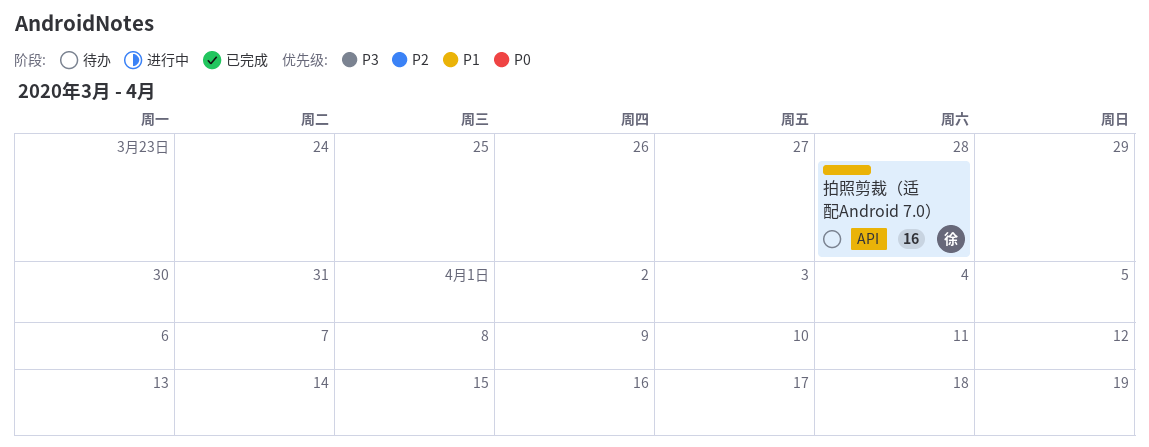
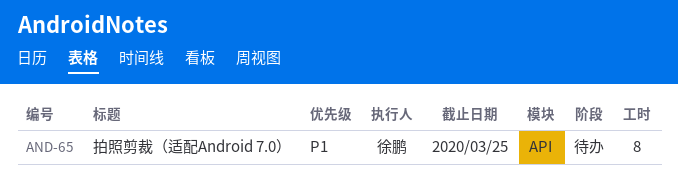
拍照剪裁（适配Android 7.0）, estimate: 16 -> 8
拍照剪裁（适配Android 7.0）, due: Mar 28 -> Mar 25

